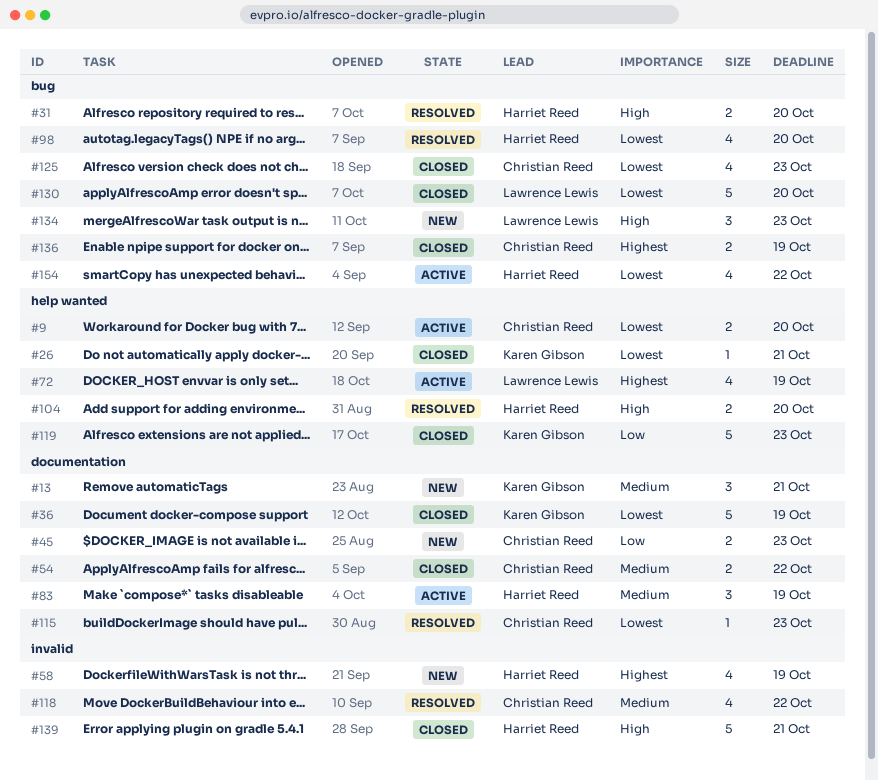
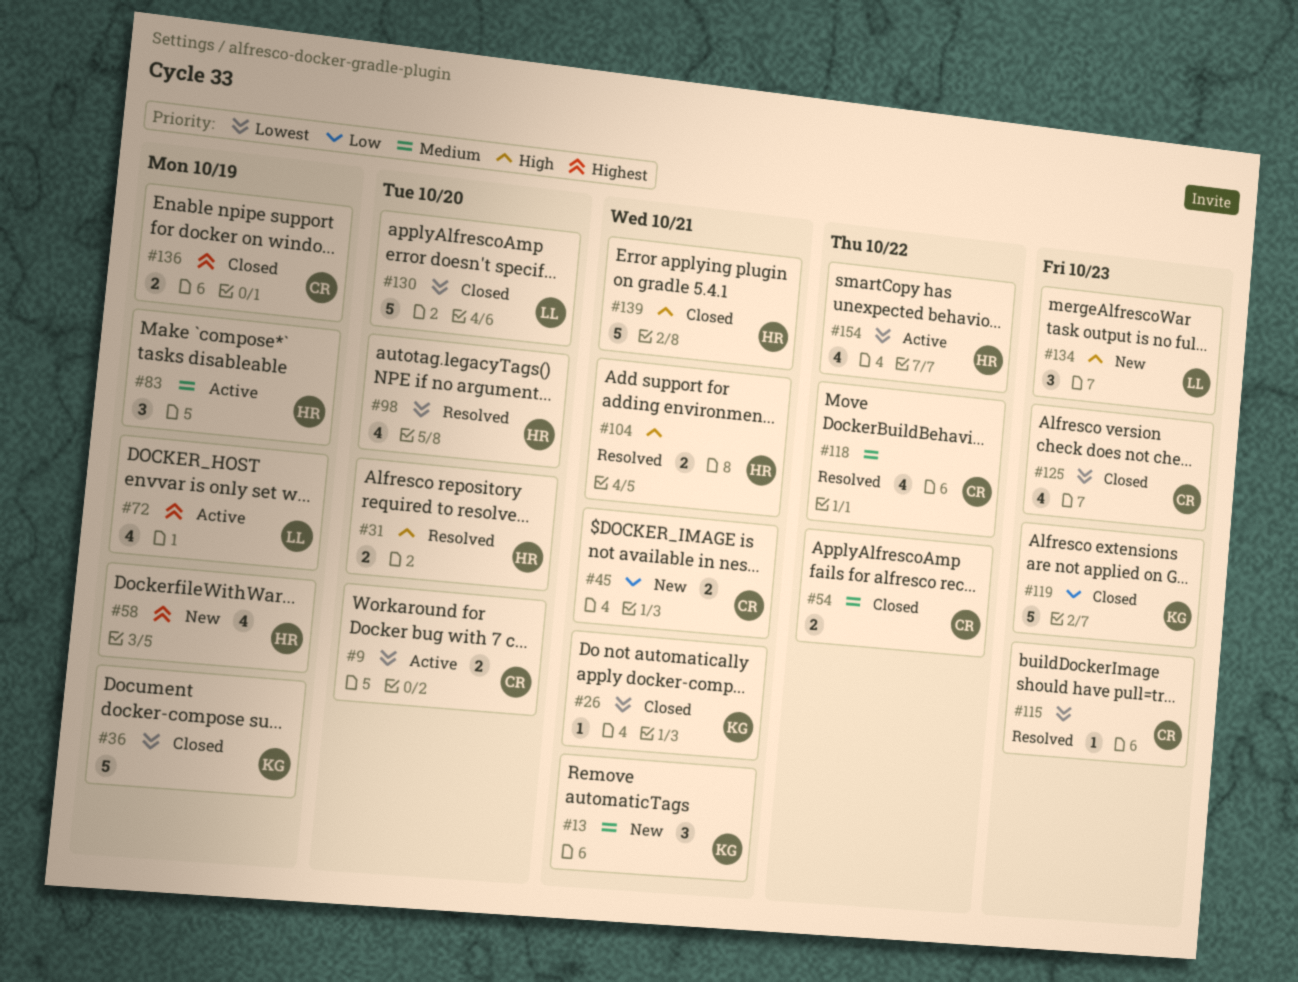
#45, due: Oct 23 -> Oct 21
#104, due: Oct 20 -> Oct 21

